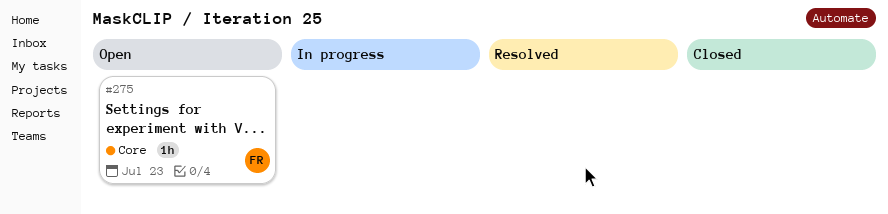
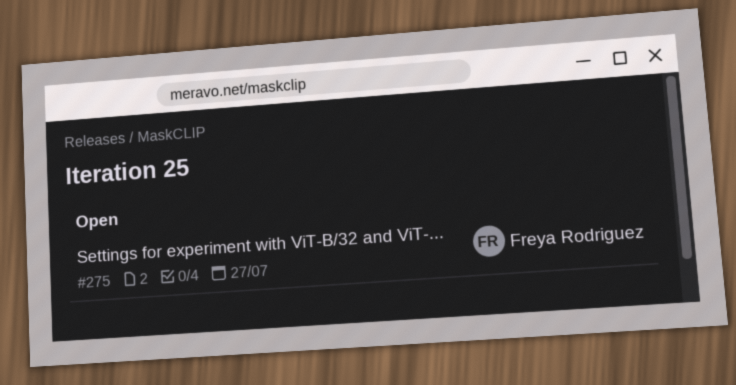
#275, due: Jul 23 -> Jul 27

